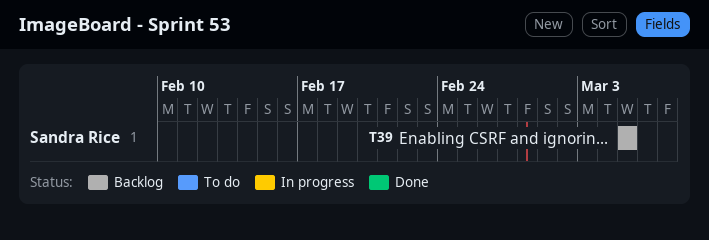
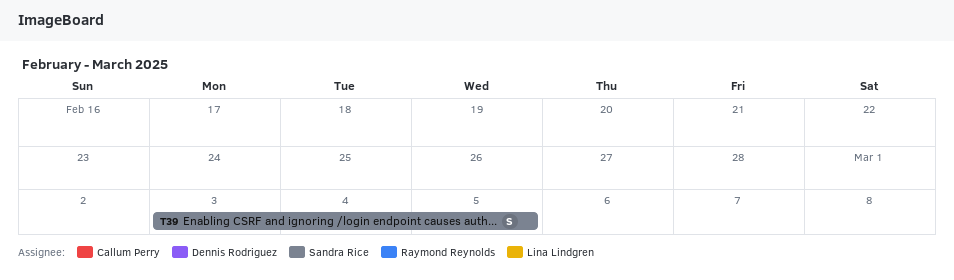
T39, start: Mar 5 -> Mar 3

